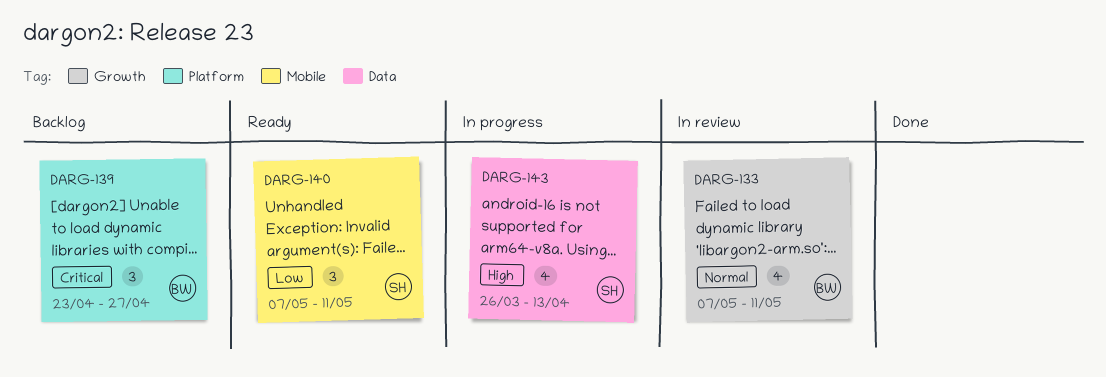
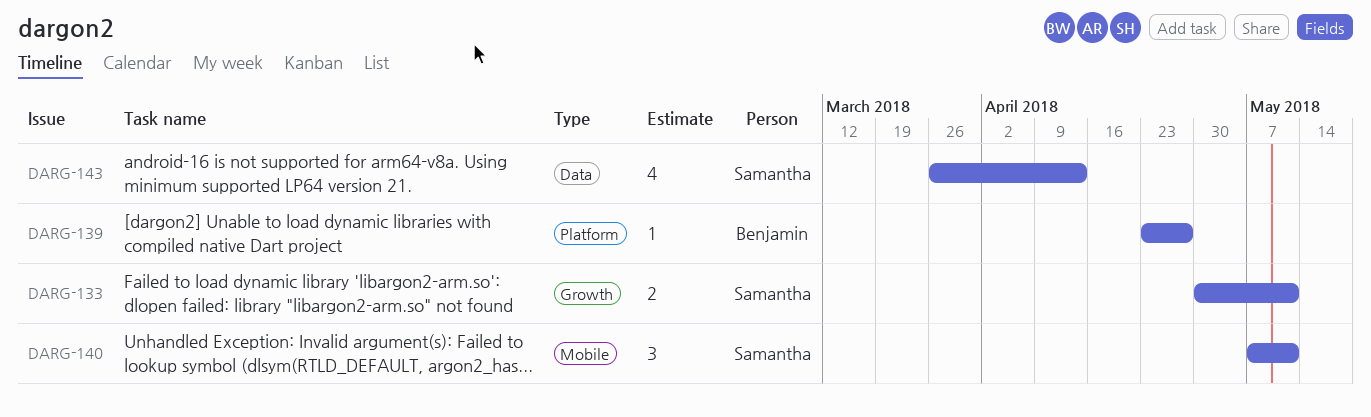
DARG-133, owner: Benjamin -> Samantha
DARG-133, estimate: 4 -> 2
DARG-133, start: May 7 -> Apr 30
DARG-139, estimate: 3 -> 1

